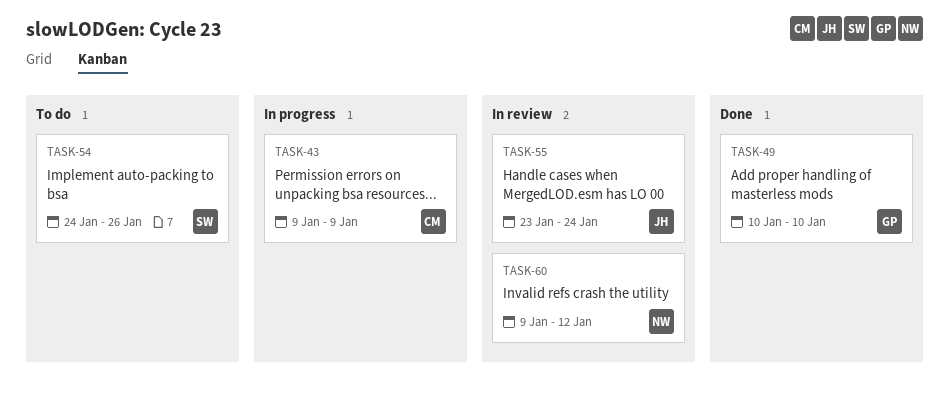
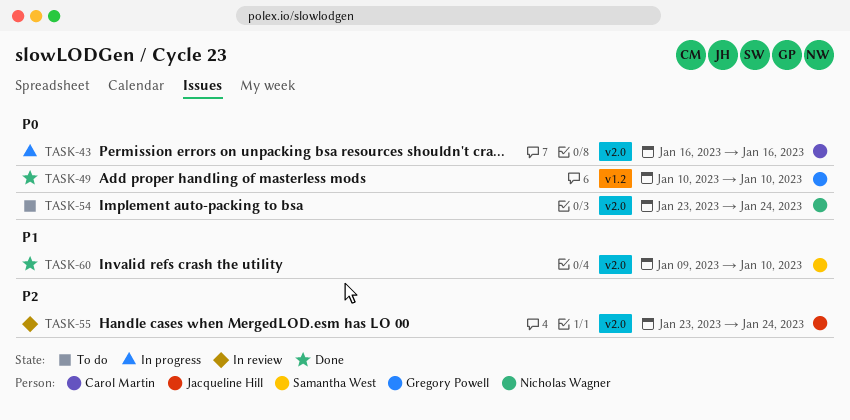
TASK-43, start: Jan 9 -> Jan 16
TASK-43, due: Jan 9 -> Jan 16
TASK-54, owner: Samantha West -> Nicholas Wagner
TASK-54, start: Jan 24 -> Jan 23
TASK-54, due: Jan 26 -> Jan 24
TASK-60, status: In review -> Done
TASK-60, owner: Nicholas Wagner -> Samantha West
TASK-60, due: Jan 12 -> Jan 10

